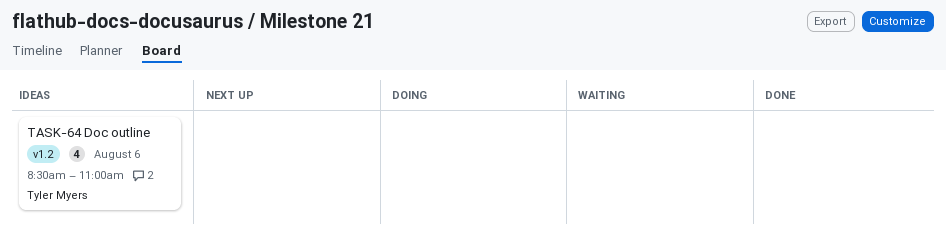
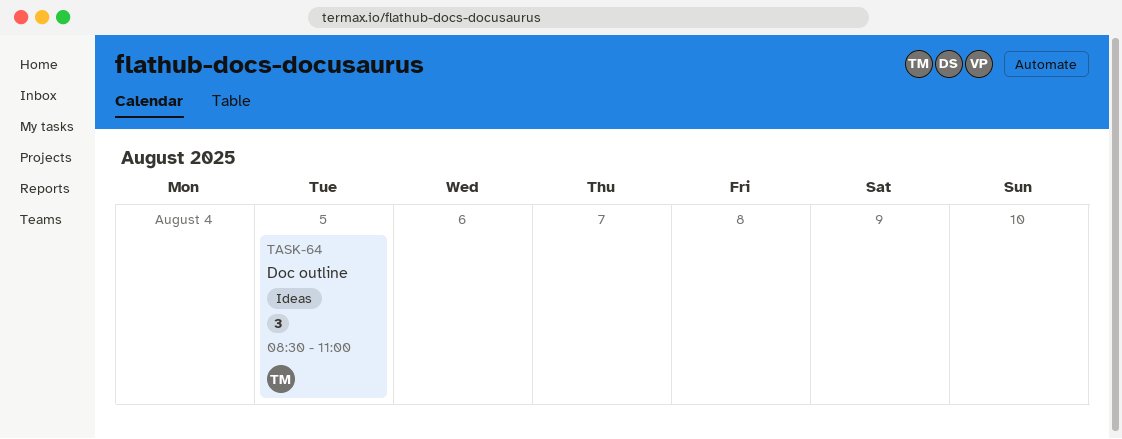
TASK-64, estimate: 4 -> 3
TASK-64, day: Aug 6 -> Aug 5

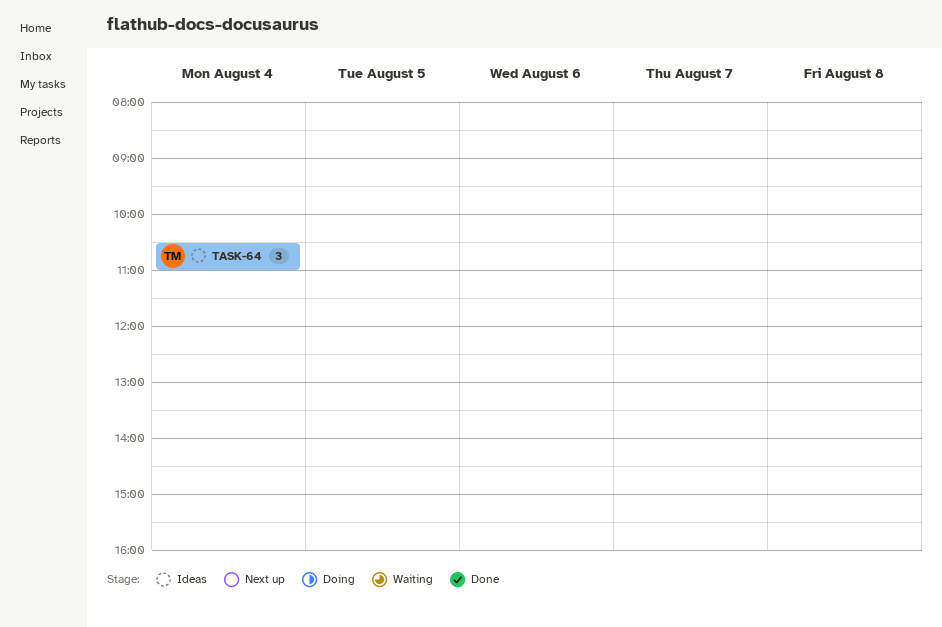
TASK-64, day: Aug 5 -> Aug 4
TASK-64, begins: 08:30 -> 10:30

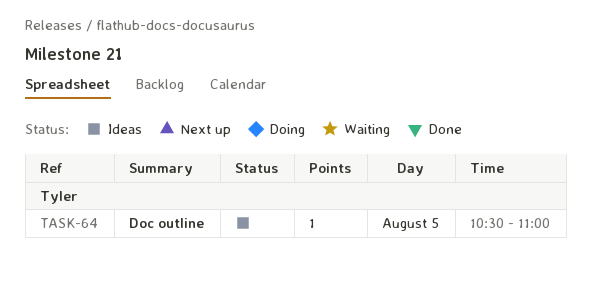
TASK-64, estimate: 3 -> 1
TASK-64, day: Aug 4 -> Aug 5

